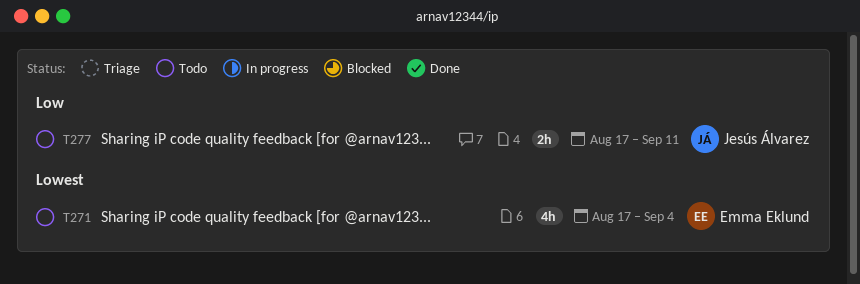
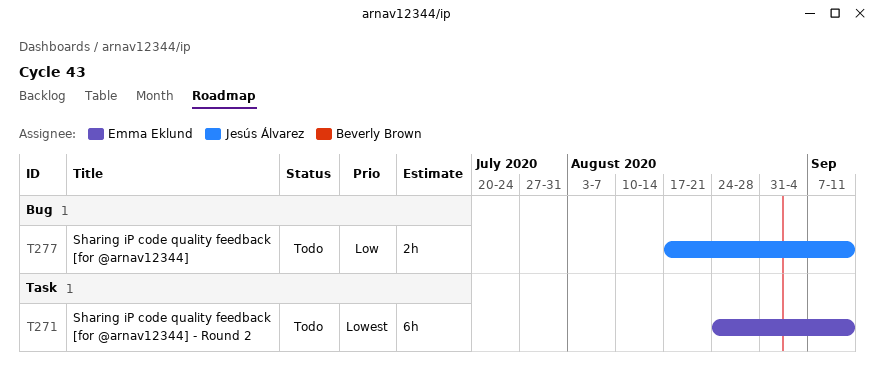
T271, estimate: 4h -> 6h
T271, start: Aug 17 -> Aug 24
T271, due: Sep 4 -> Sep 11

